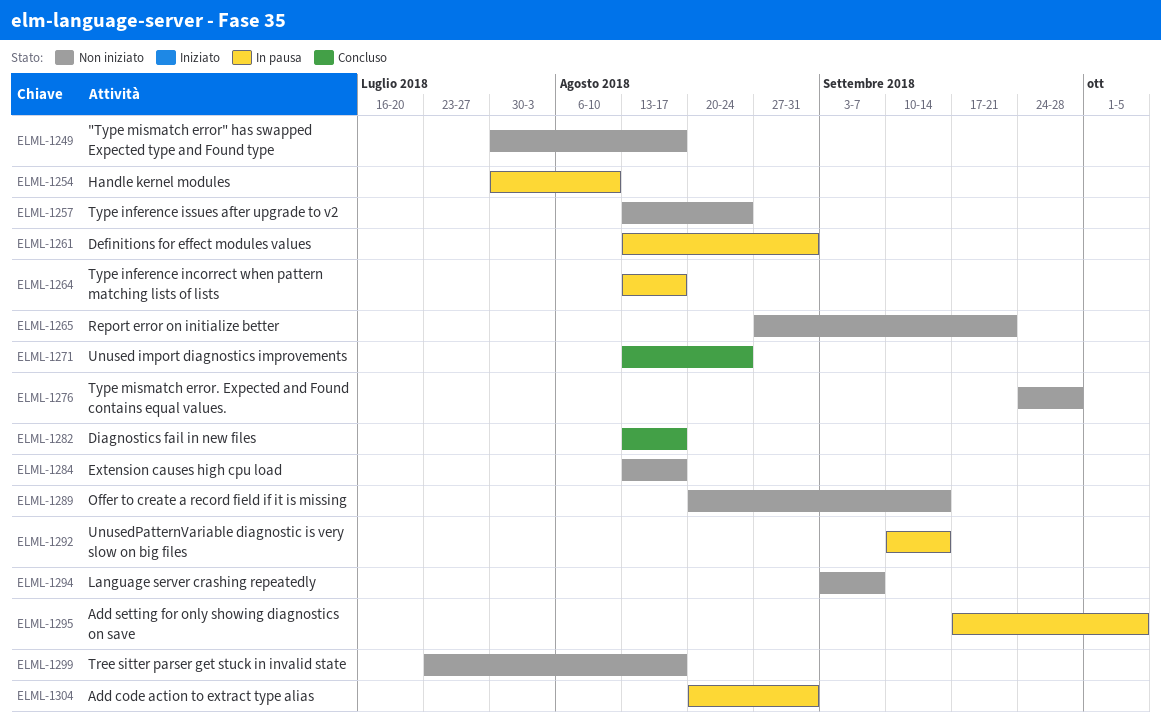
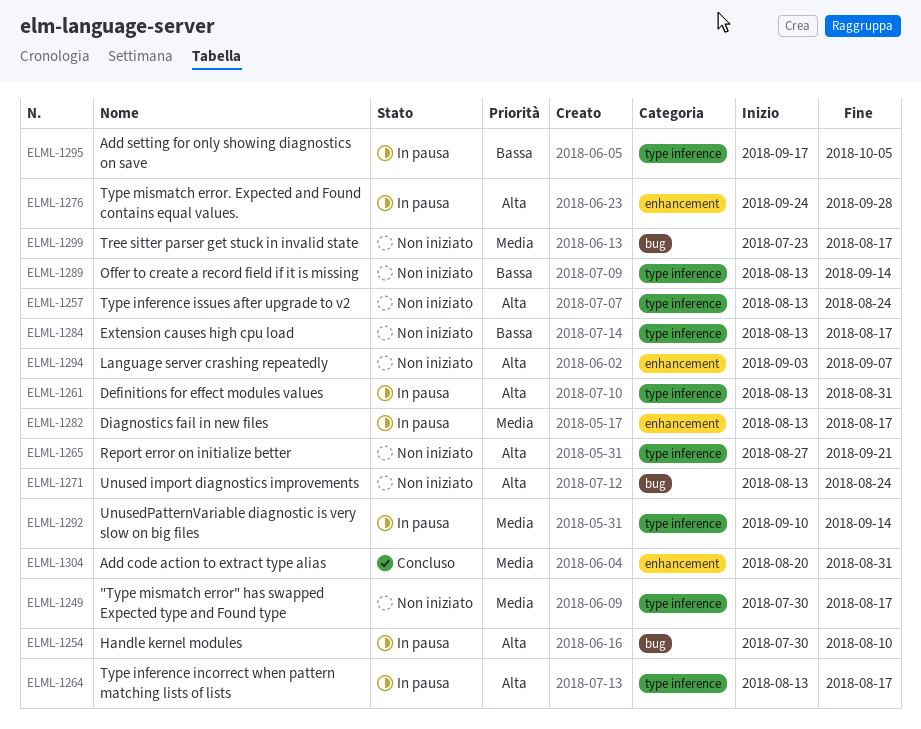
ELML-1271, status: Concluso -> Non iniziato
ELML-1276, status: Non iniziato -> In pausa
ELML-1282, status: Concluso -> In pausa
ELML-1289, start: Aug 20 -> Aug 13
ELML-1304, status: In pausa -> Concluso

